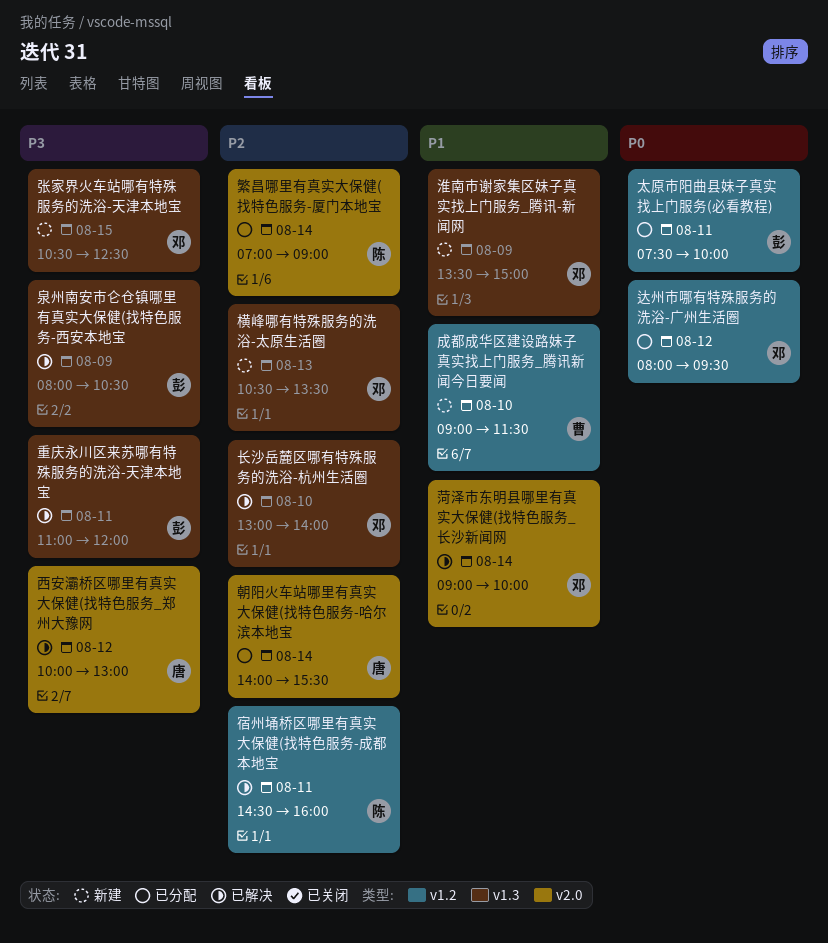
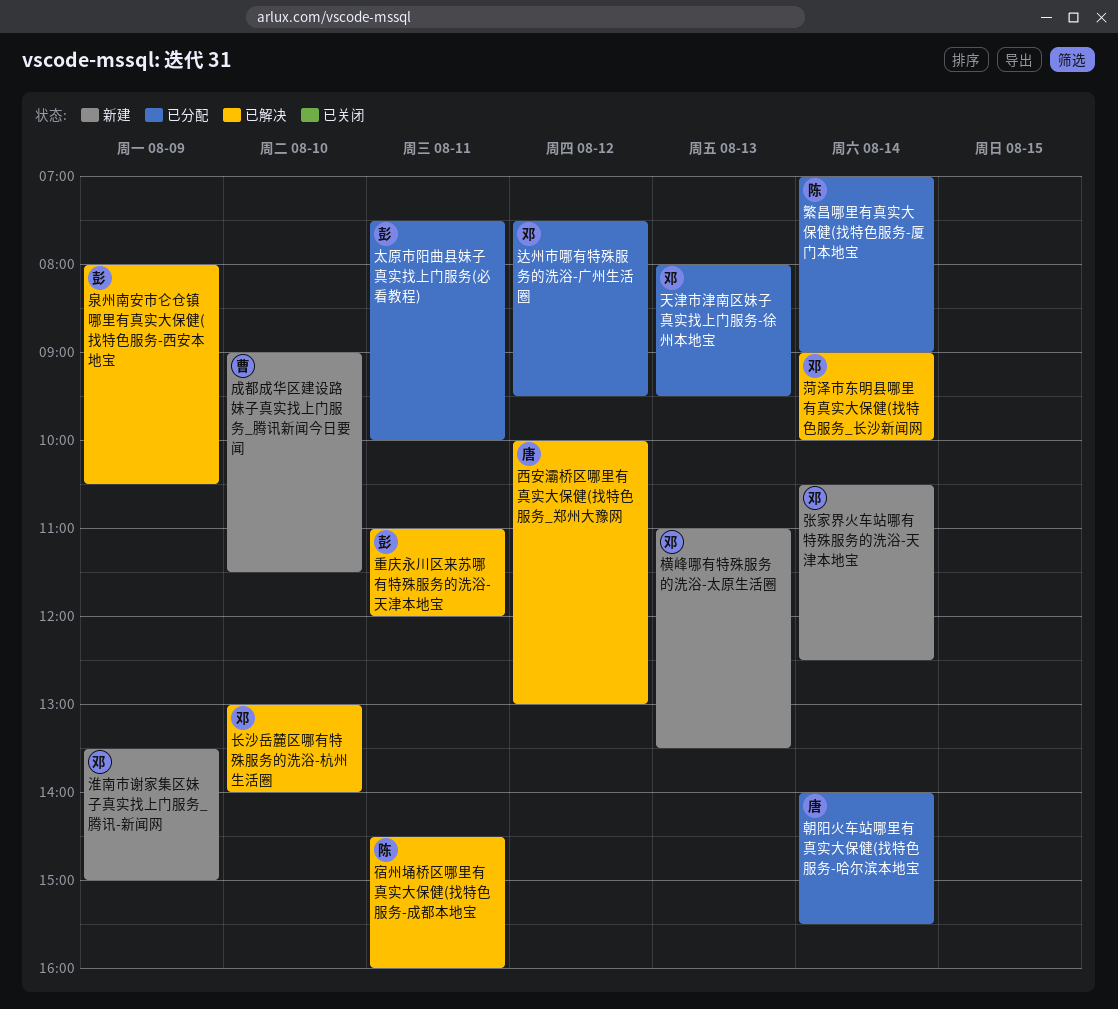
天津市津南区妹子真实找上门服务-徐州本地宝: none -> present
张家界火车站哪有特殊服务的洗浴-天津本地宝, day: Aug 15 -> Aug 14
横峰哪有特殊服务的洗浴-太原生活圈, begins: 10:30 -> 11:00
达州市哪有特殊服务的洗浴-广州生活圈, begins: 08:00 -> 07:30

